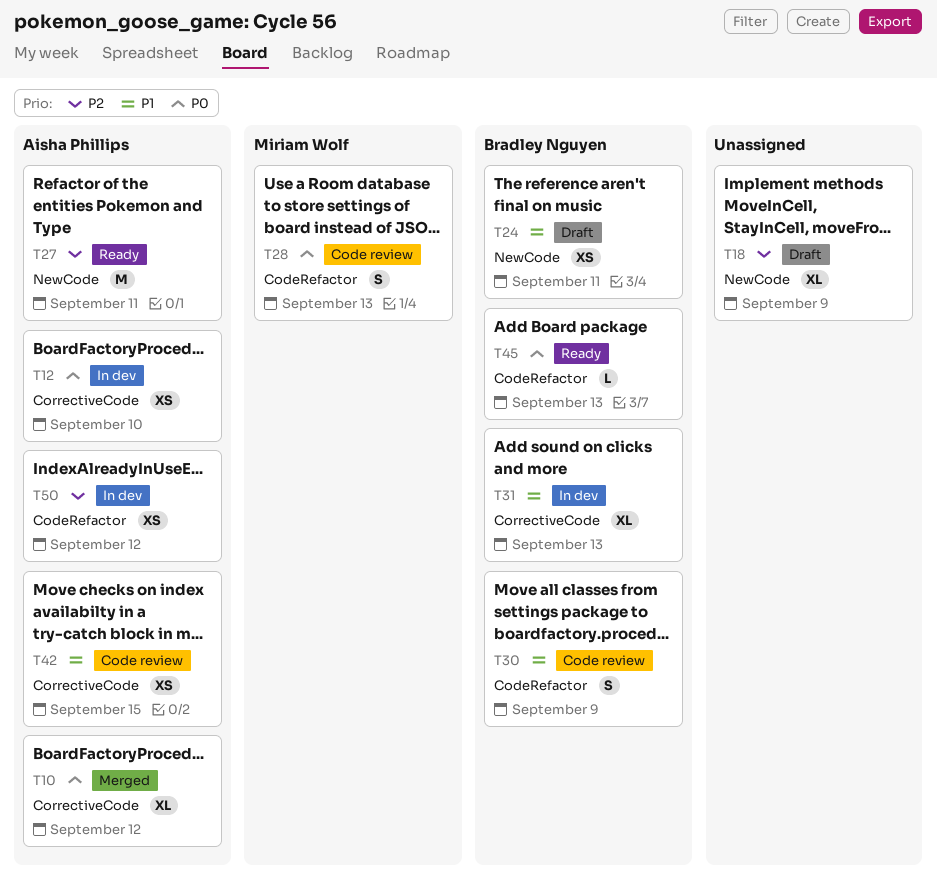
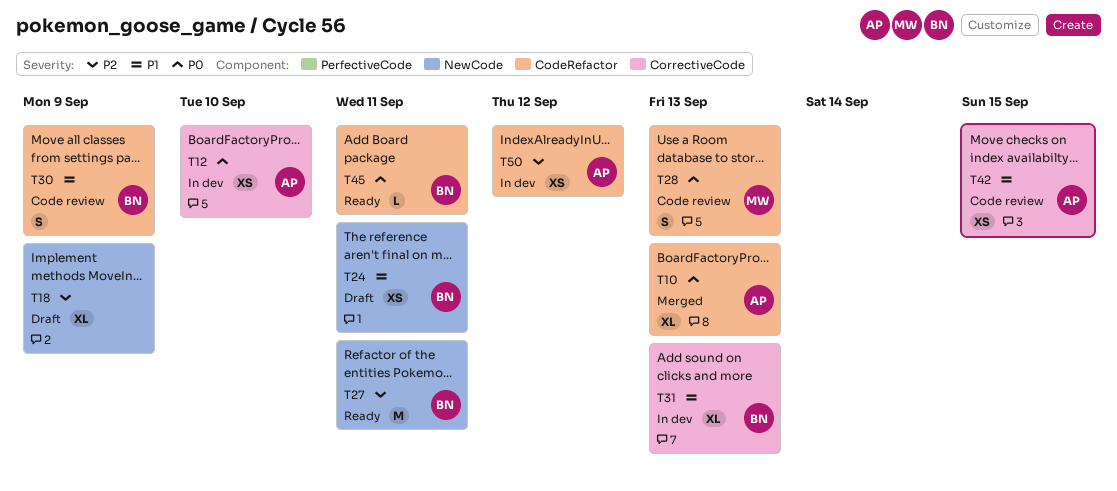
T10, label: CorrectiveCode -> CodeRefactor
T10, due: Sep 12 -> Sep 13
T27, owner: Aisha Phillips -> Bradley Nguyen
T45, due: Sep 13 -> Sep 11

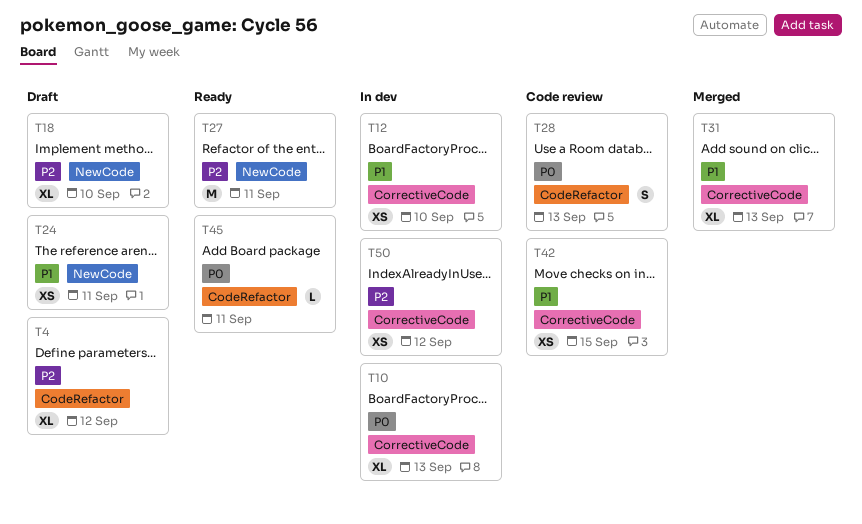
T4: none -> present
T10, status: Merged -> In dev
T10, label: CodeRefactor -> CorrectiveCode
T12, priority: P0 -> P1
T18, due: Sep 9 -> Sep 10
T30: present -> none
T31, status: In dev -> Merged
T50, label: CodeRefactor -> CorrectiveCode

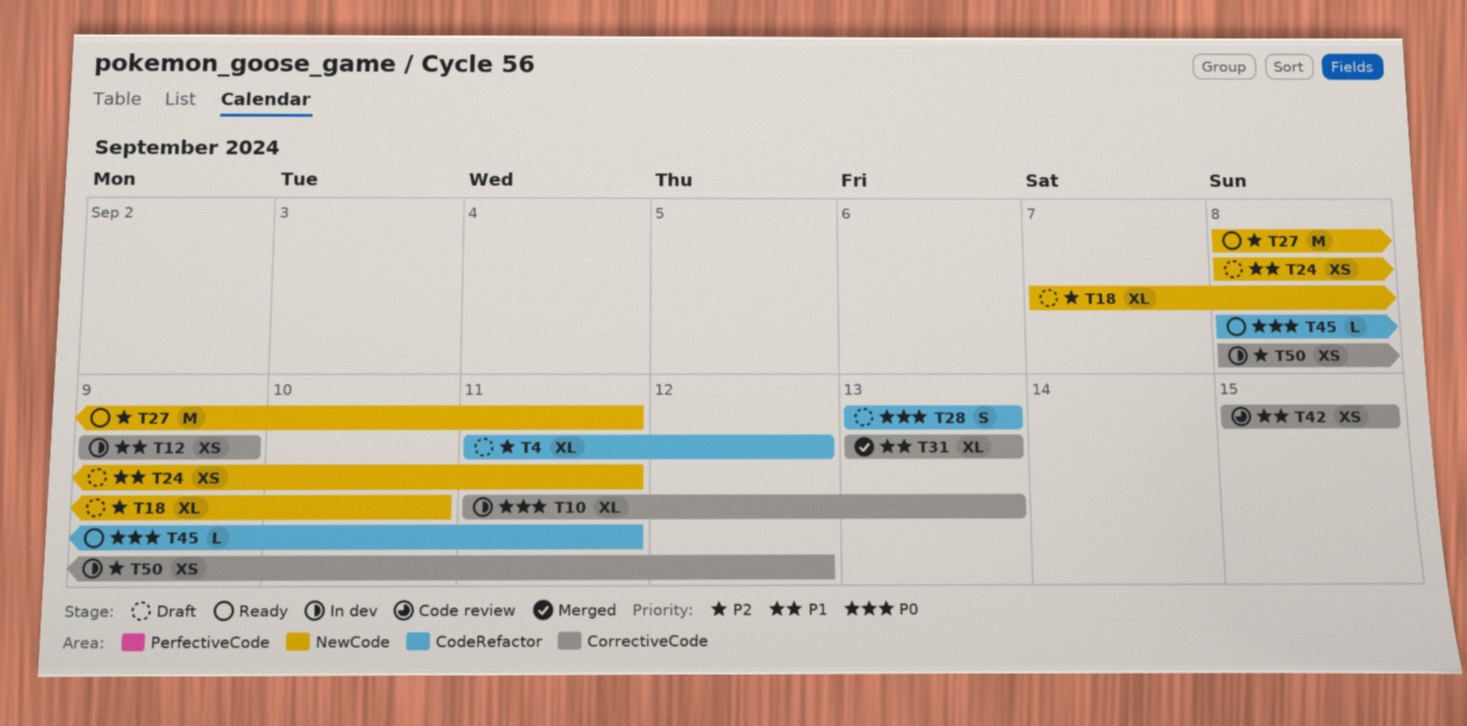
T12, due: Sep 10 -> Sep 9
T28, status: Code review -> Draft

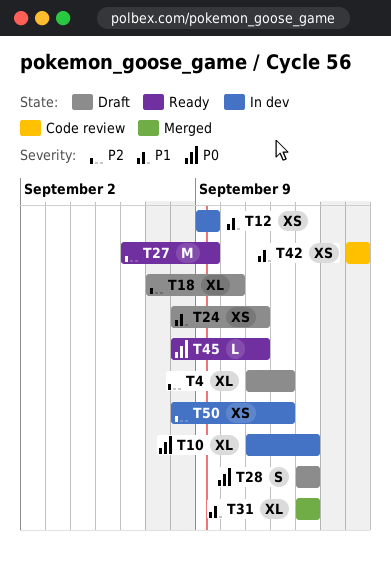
T27, start: Sep 8 -> Sep 6
T27, due: Sep 11 -> Sep 9

